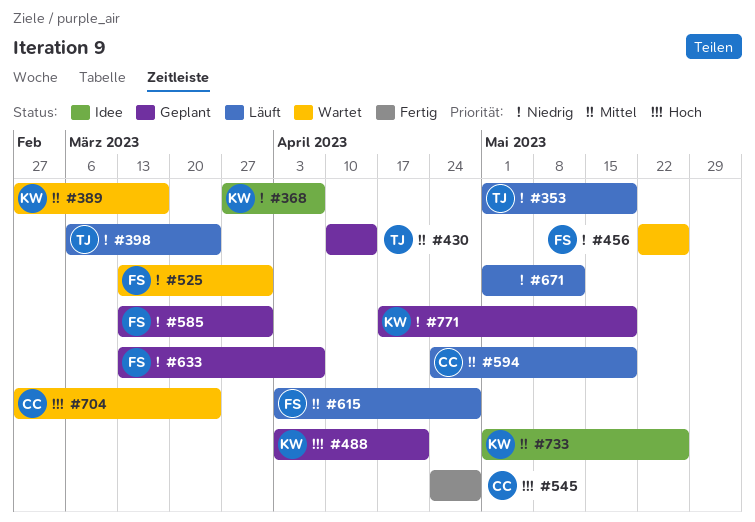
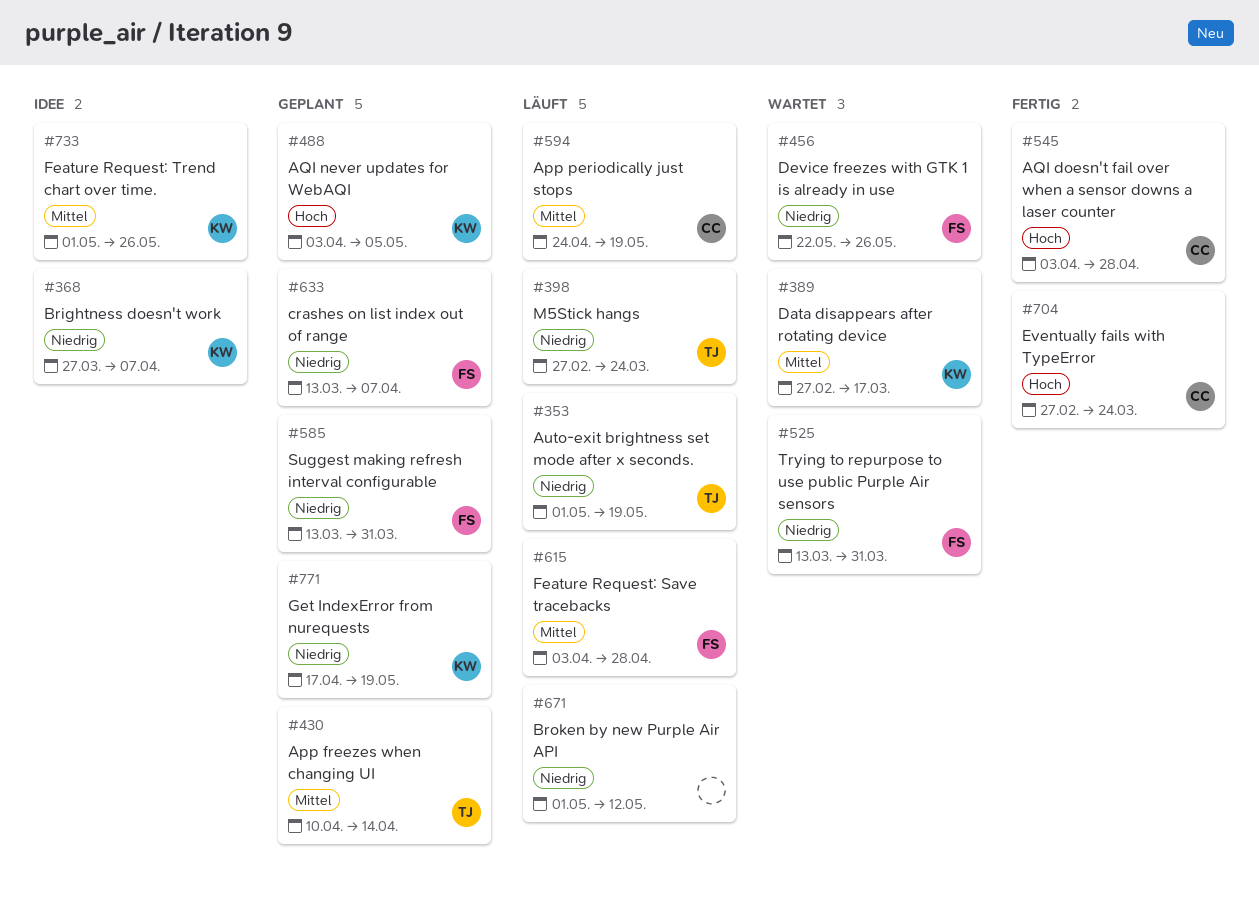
#398, start: Mar 6 -> Feb 27
#488, due: Apr 21 -> May 5
#545, start: Apr 24 -> Apr 3
#704, status: Wartet -> Fertig

